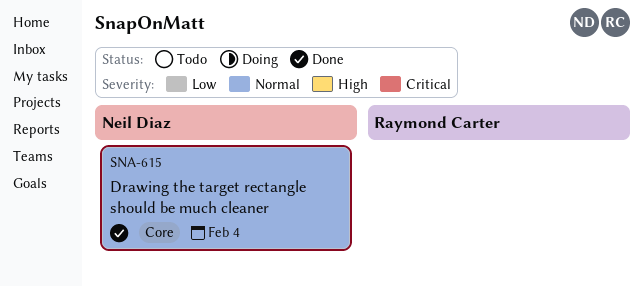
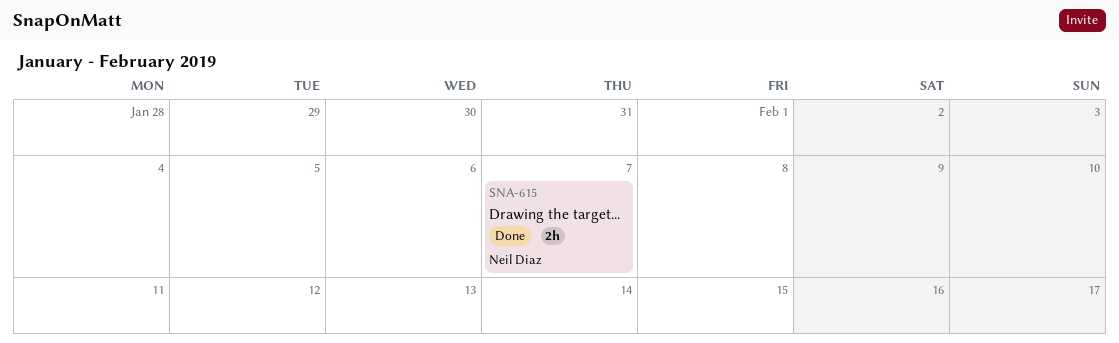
SNA-615, due: Feb 4 -> Feb 7

